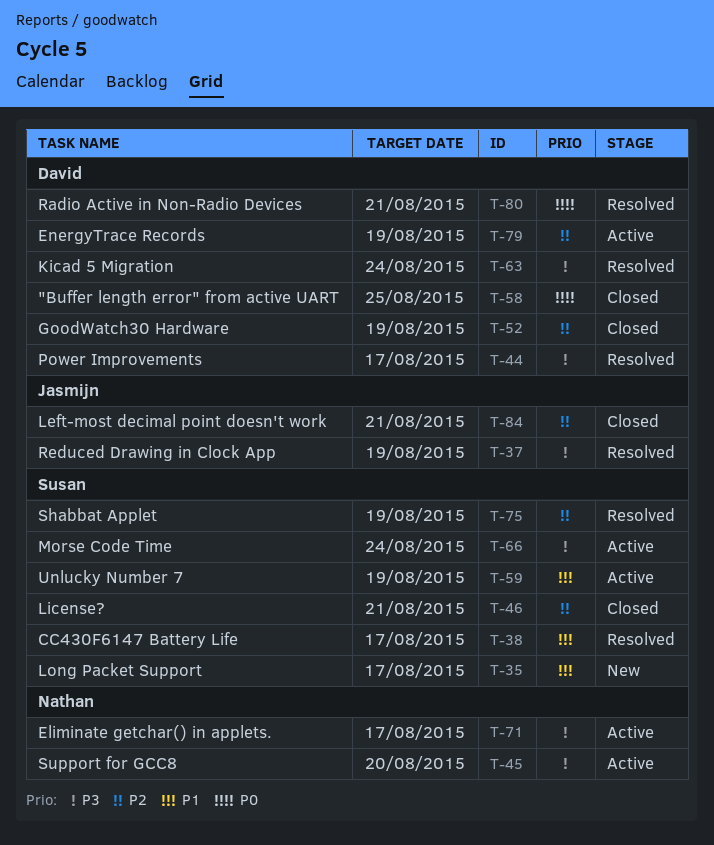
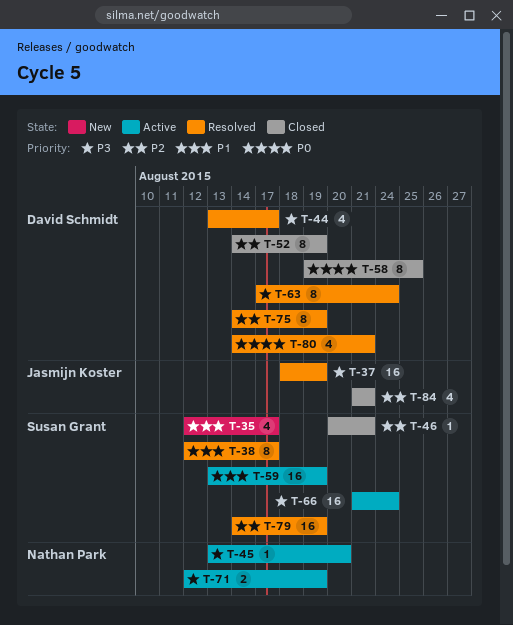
T-71, due: Aug 17 -> Aug 19
T-75, owner: Susan Grant -> David Schmidt
T-79, status: Active -> Resolved
T-79, owner: David Schmidt -> Susan Grant

